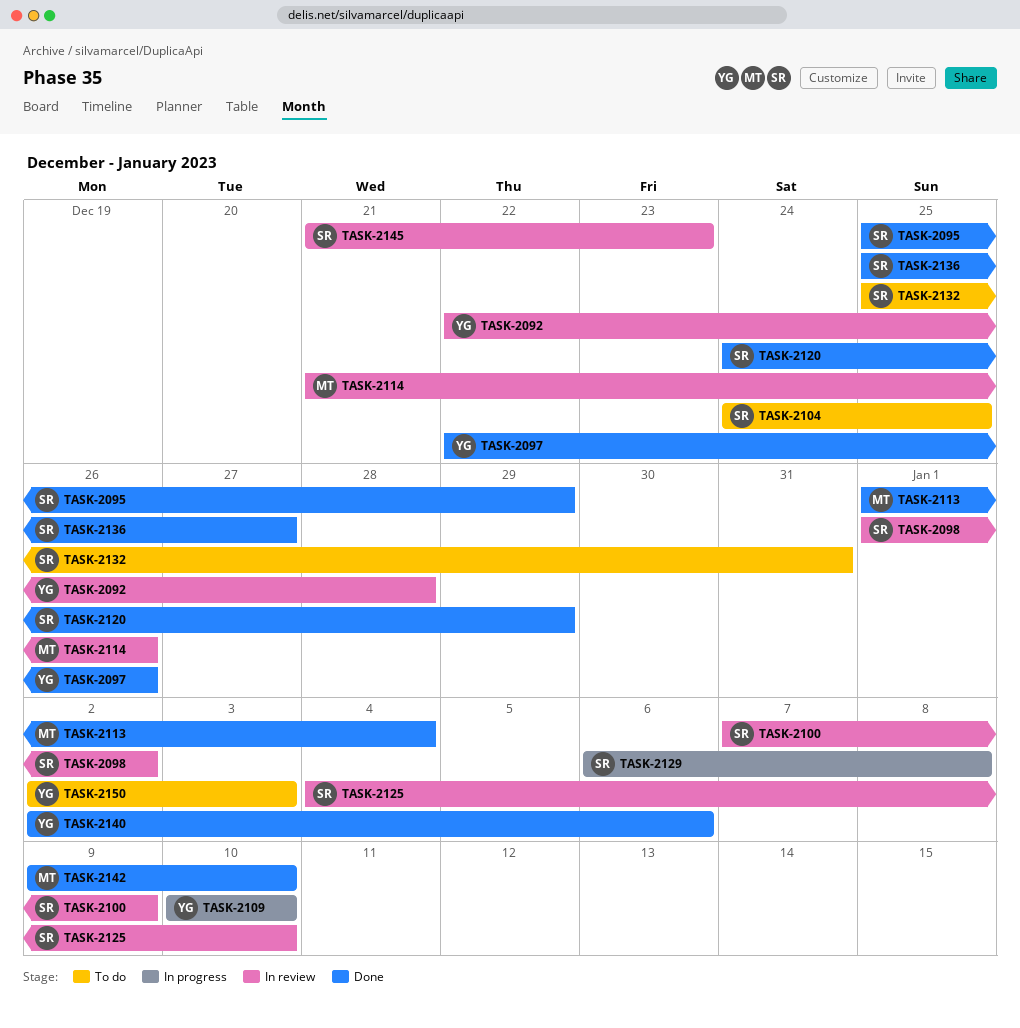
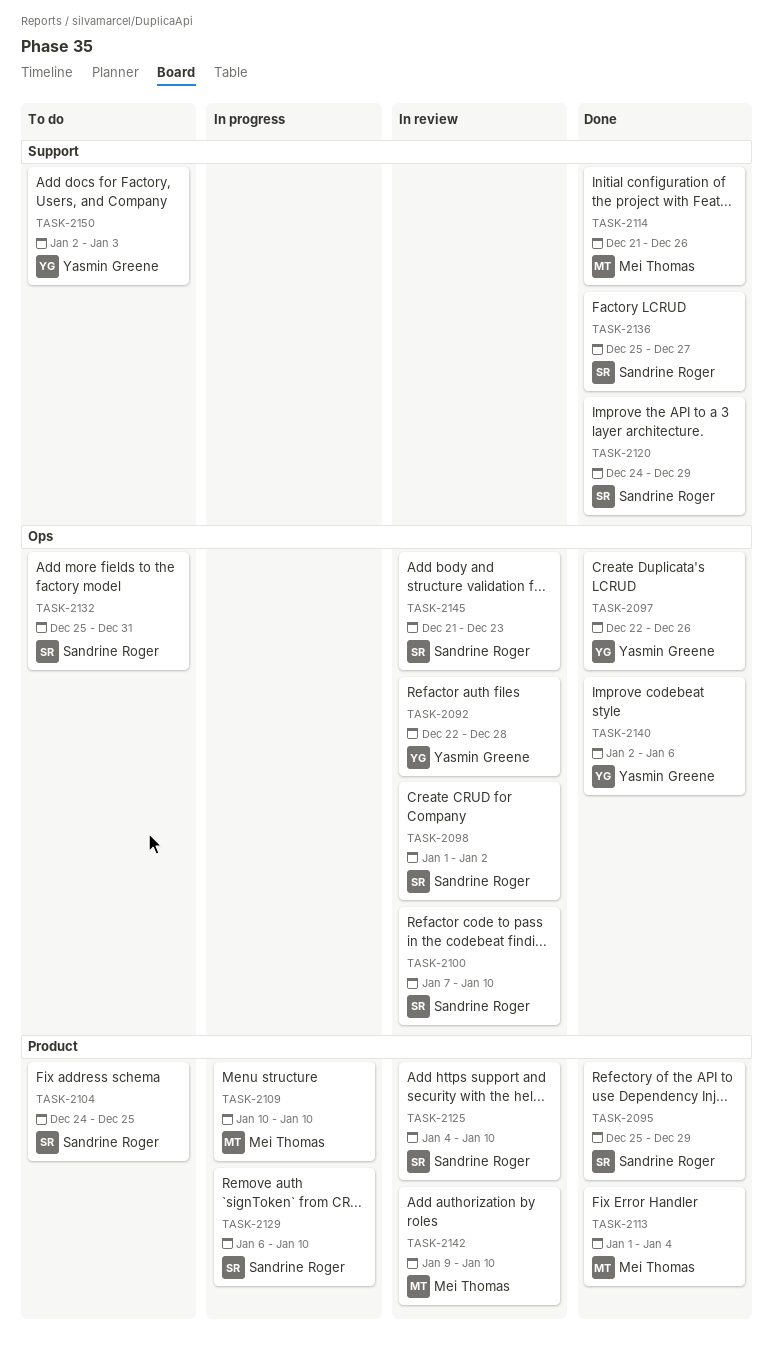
TASK-2100, due: Jan 9 -> Jan 10
TASK-2109, owner: Yasmin Greene -> Mei Thomas
TASK-2114, status: In review -> Done
TASK-2129, due: Jan 8 -> Jan 10
TASK-2142, status: Done -> In review

